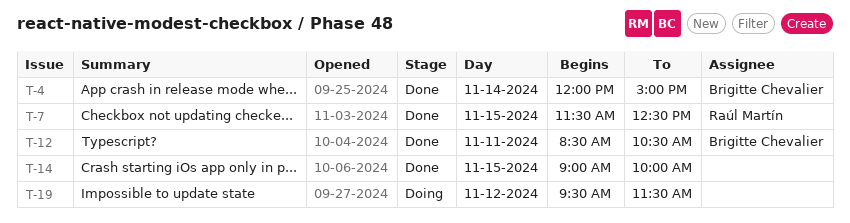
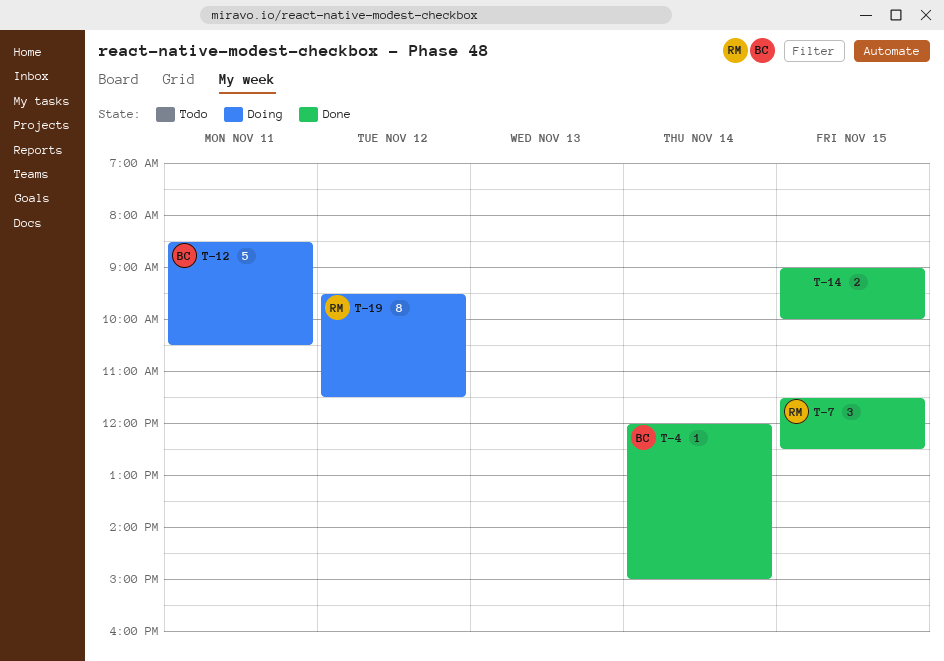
T-12, status: Done -> Doing
T-19, owner: none -> Raúl Martín

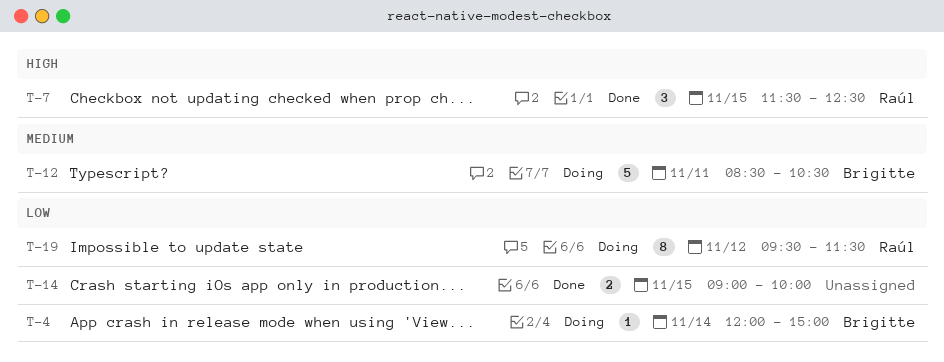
T-4, status: Done -> Doing

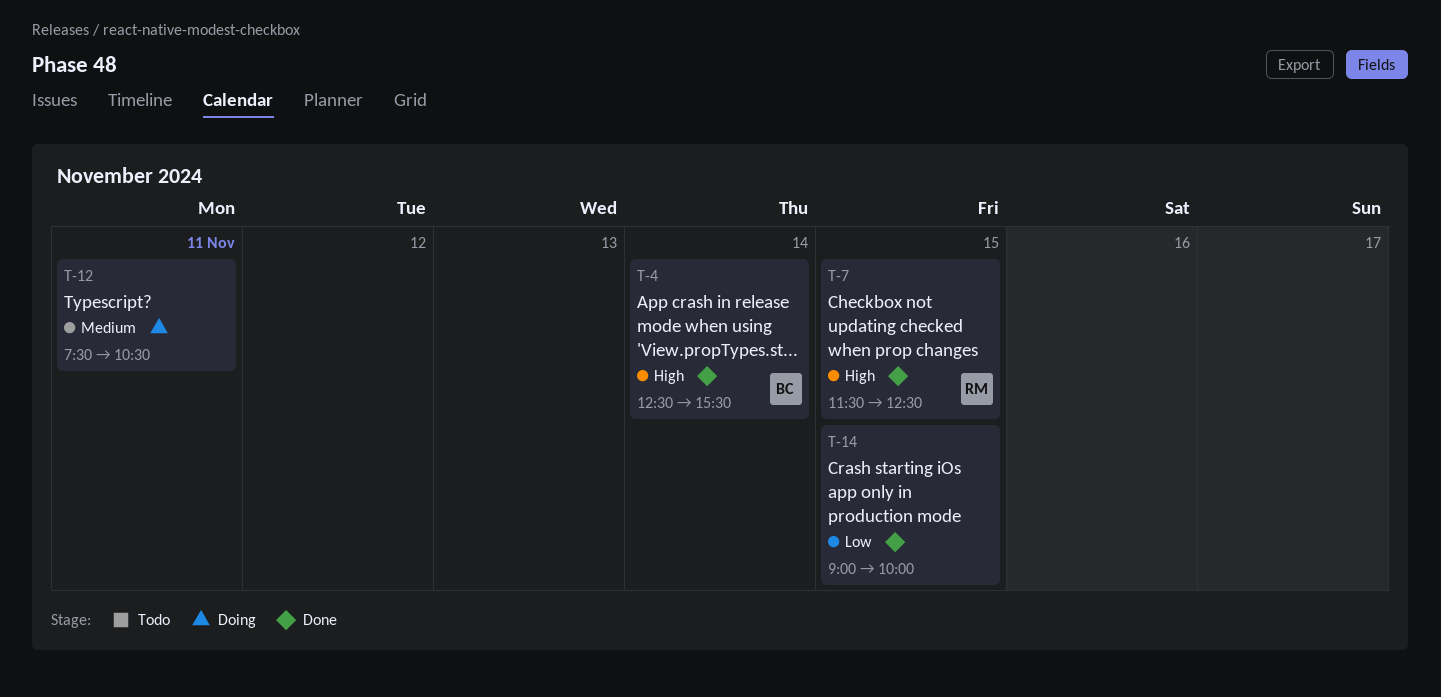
T-4, status: Doing -> Done
T-4, priority: Low -> High
T-4, begins: 12:00 -> 12:30
T-4, ends: 15:00 -> 15:30
T-12, owner: Brigitte -> none
T-12, begins: 08:30 -> 07:30
T-19: present -> none

